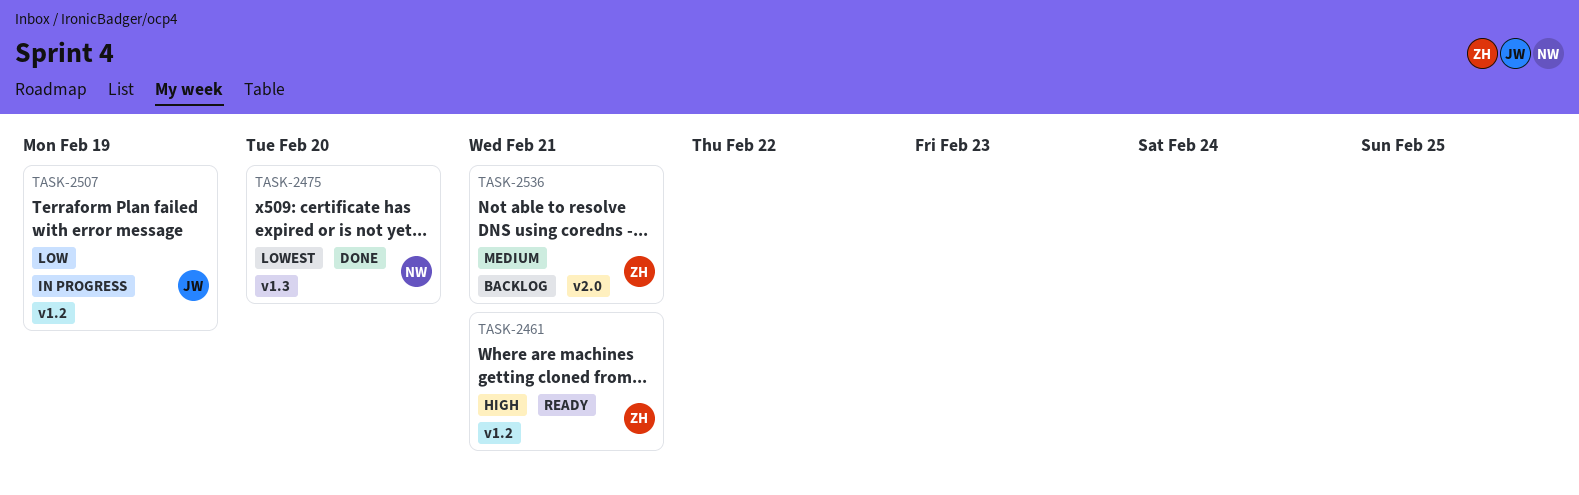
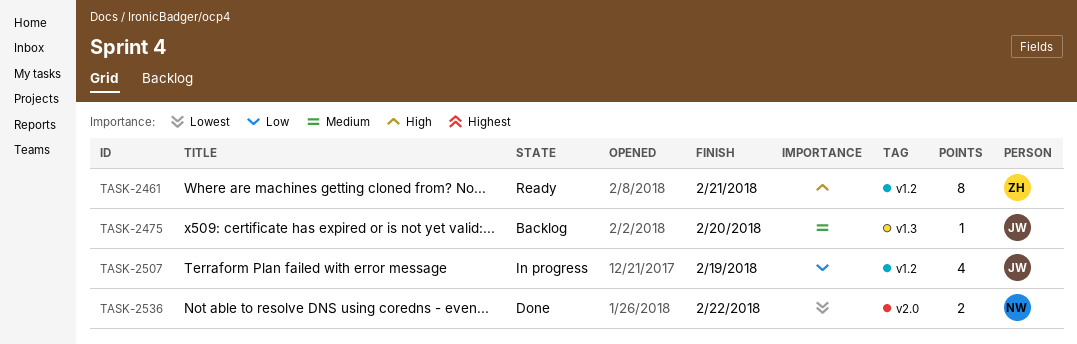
TASK-2475, status: Done -> Backlog
TASK-2475, owner: NW -> JW
TASK-2475, priority: Lowest -> Medium
TASK-2536, status: Backlog -> Done
TASK-2536, owner: ZH -> NW
TASK-2536, priority: Medium -> Lowest
TASK-2536, due: Feb 21 -> Feb 22

